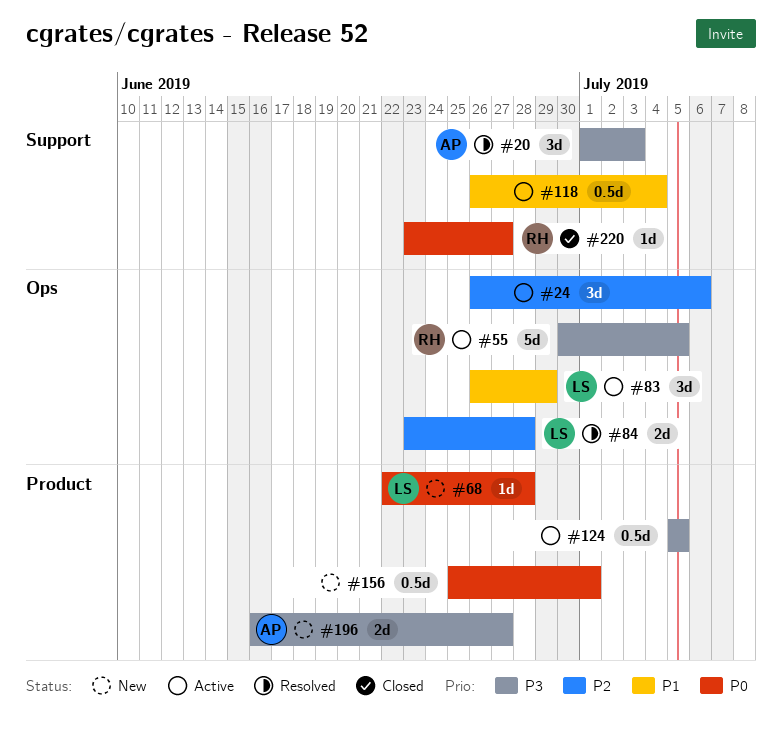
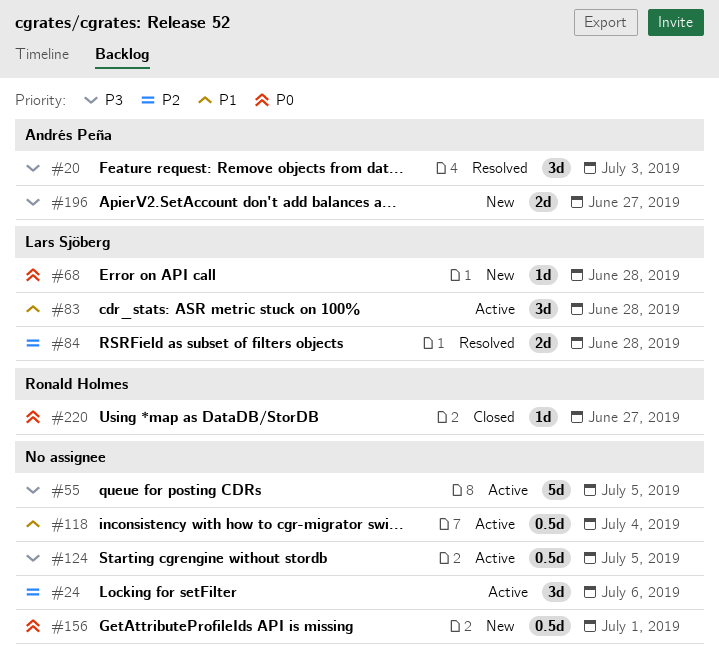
#55, owner: Ronald Holmes -> none
#83, due: Jun 29 -> Jun 28

